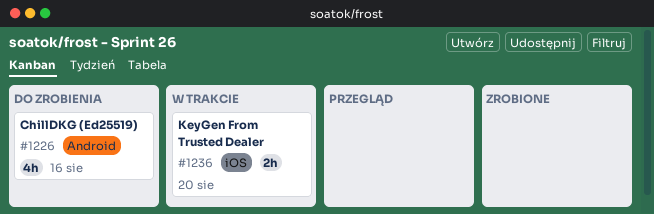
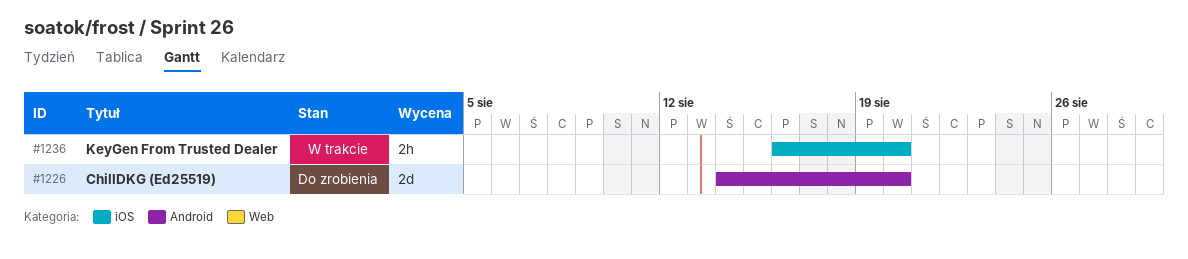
#1226, estimate: 4h -> 2d
#1226, due: Aug 16 -> Aug 20

